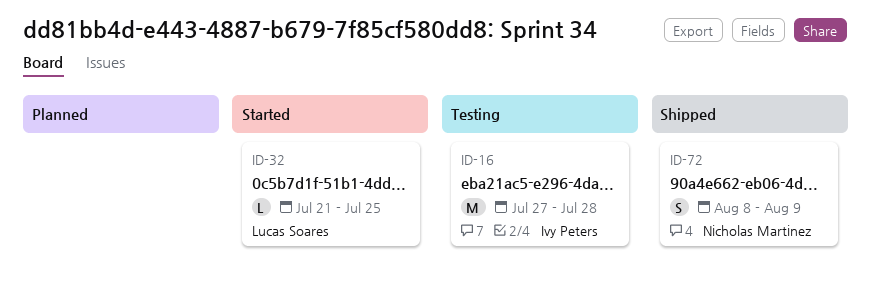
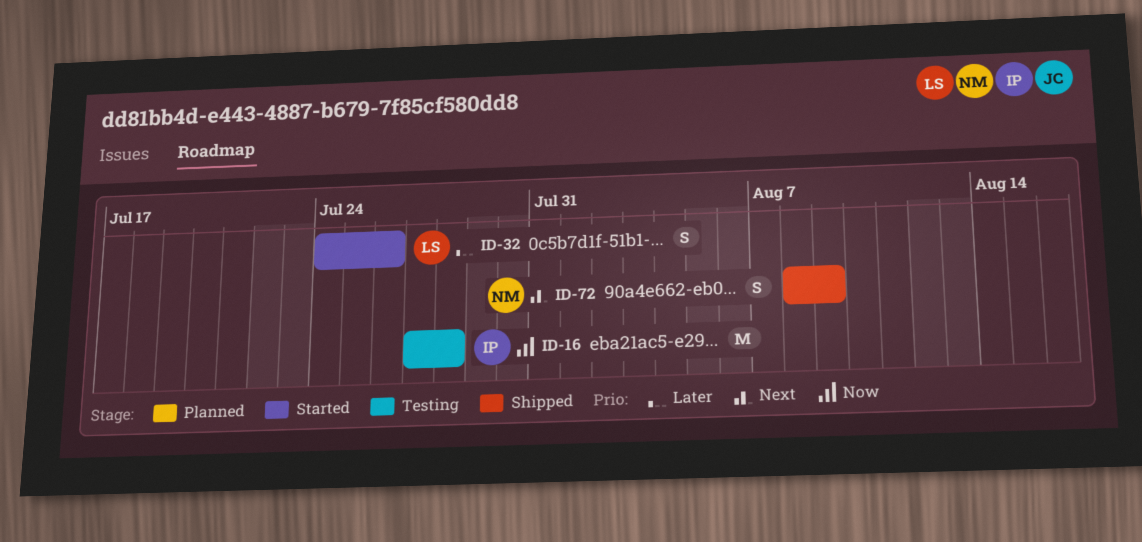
ID-32, estimate: L -> S
ID-32, start: Jul 21 -> Jul 24
ID-32, due: Jul 25 -> Jul 26

